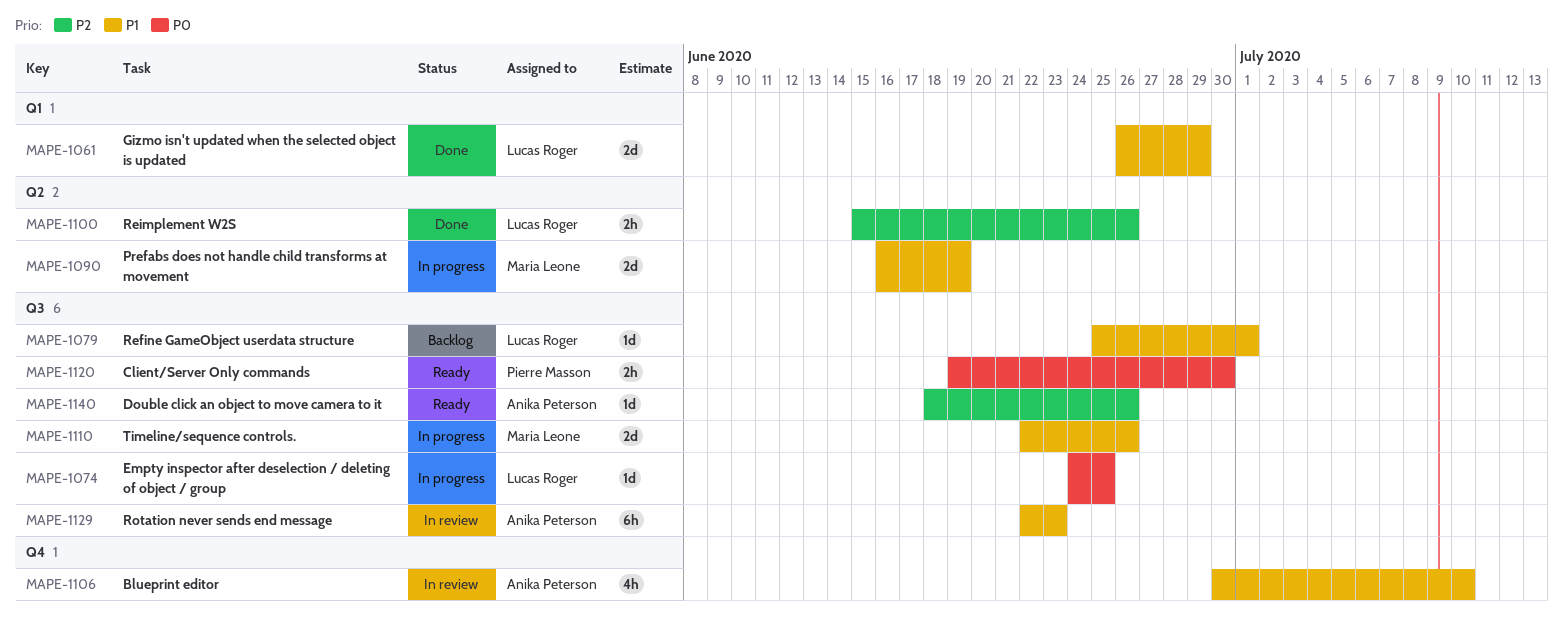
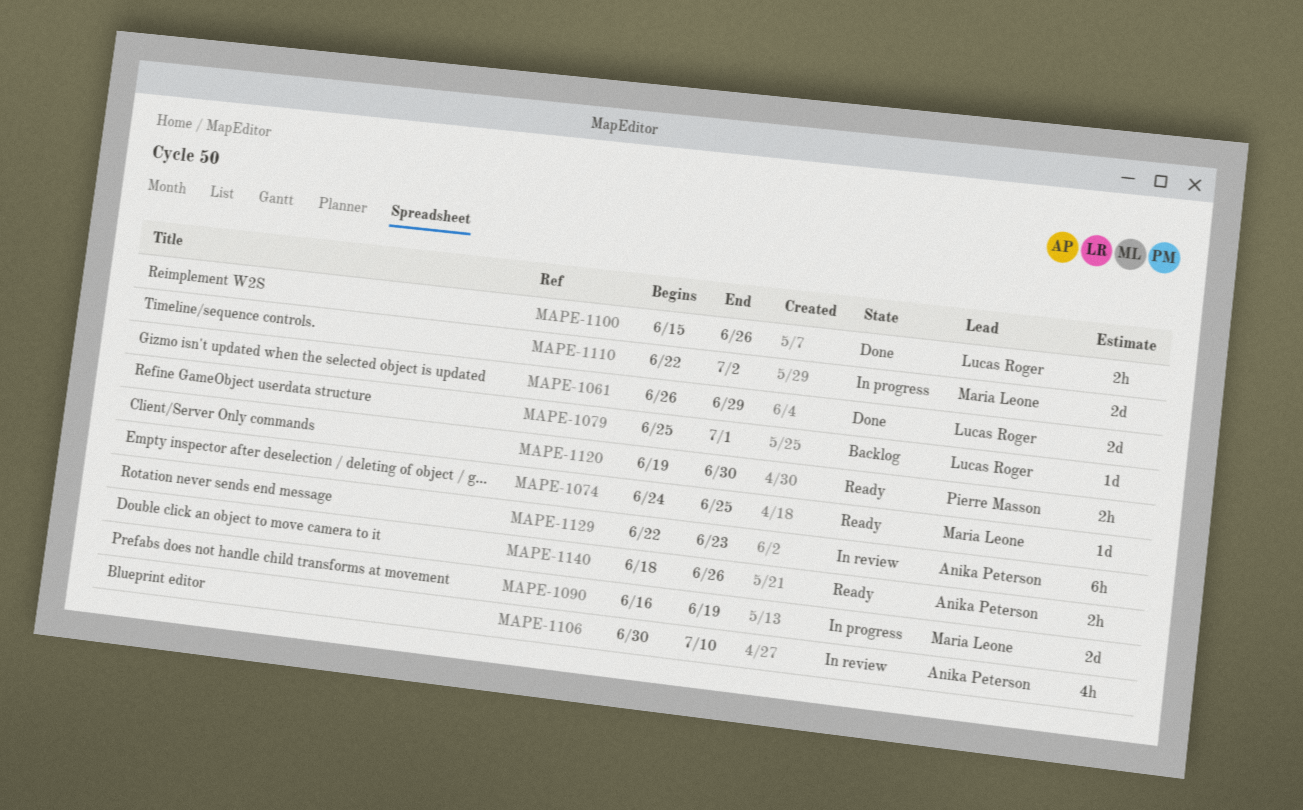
MAPE-1074, status: In progress -> Ready
MAPE-1074, owner: Lucas Roger -> Maria Leone
MAPE-1110, due: Jun 26 -> Jul 2
MAPE-1140, estimate: 1d -> 2h

